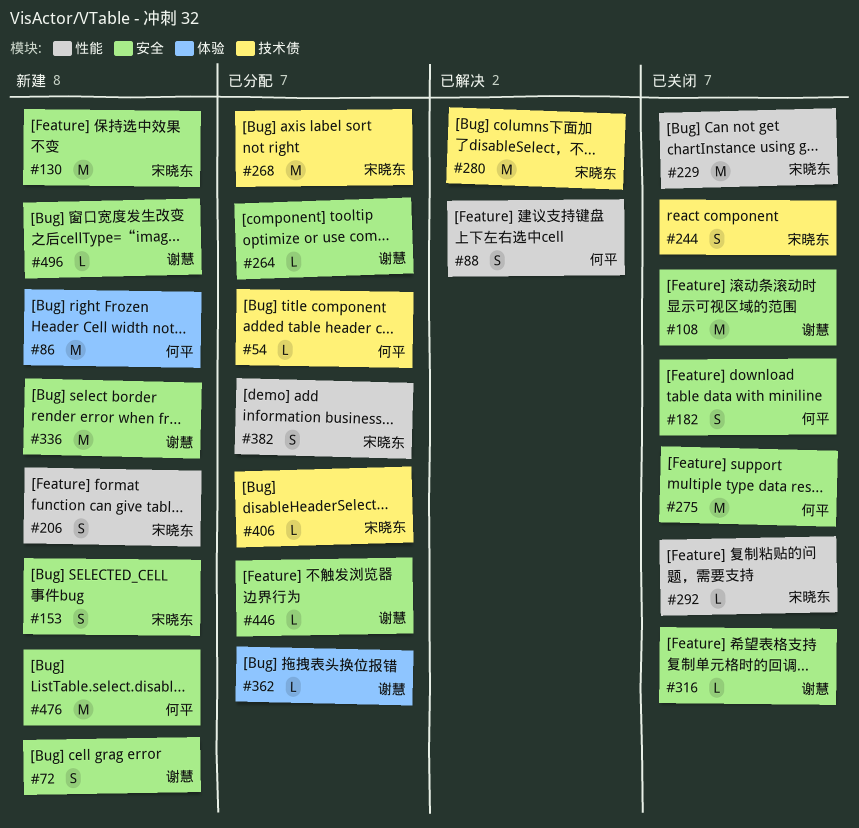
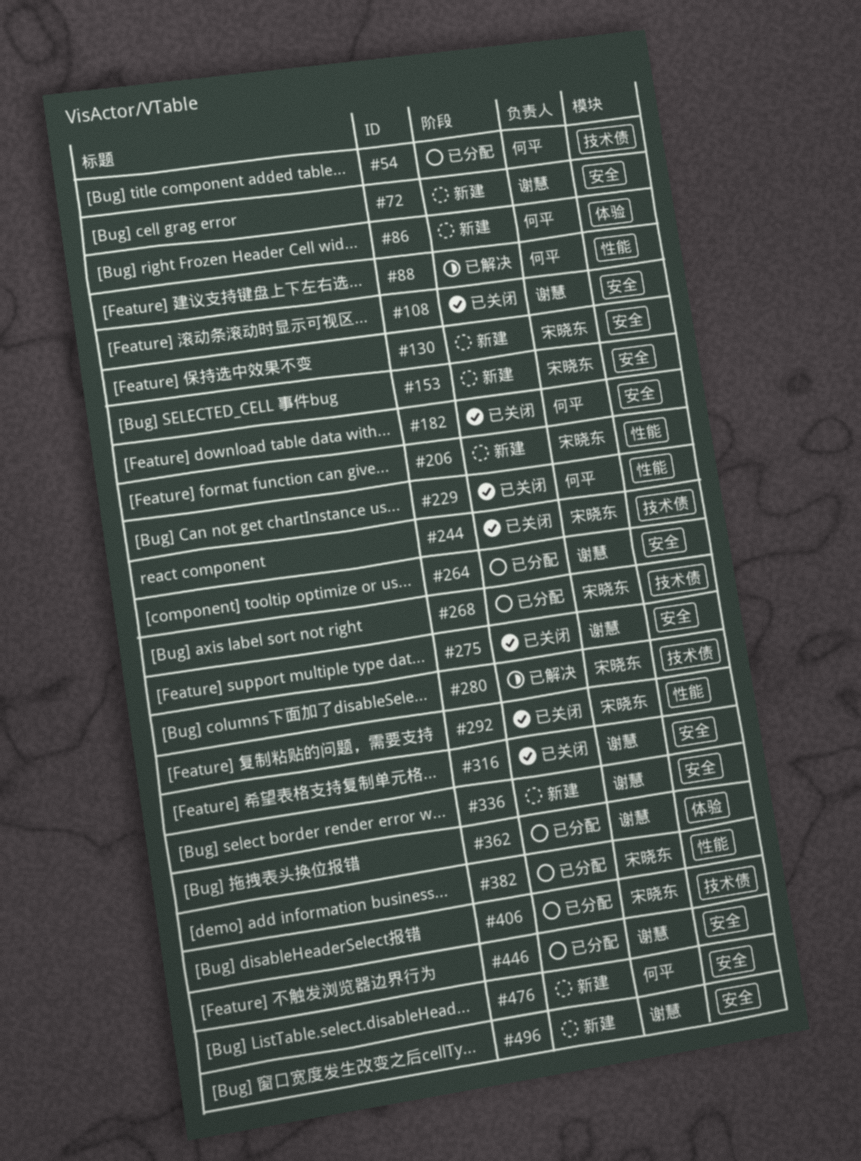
#229, owner: 宋晓东 -> 何平
#275, owner: 何平 -> 谢慧

